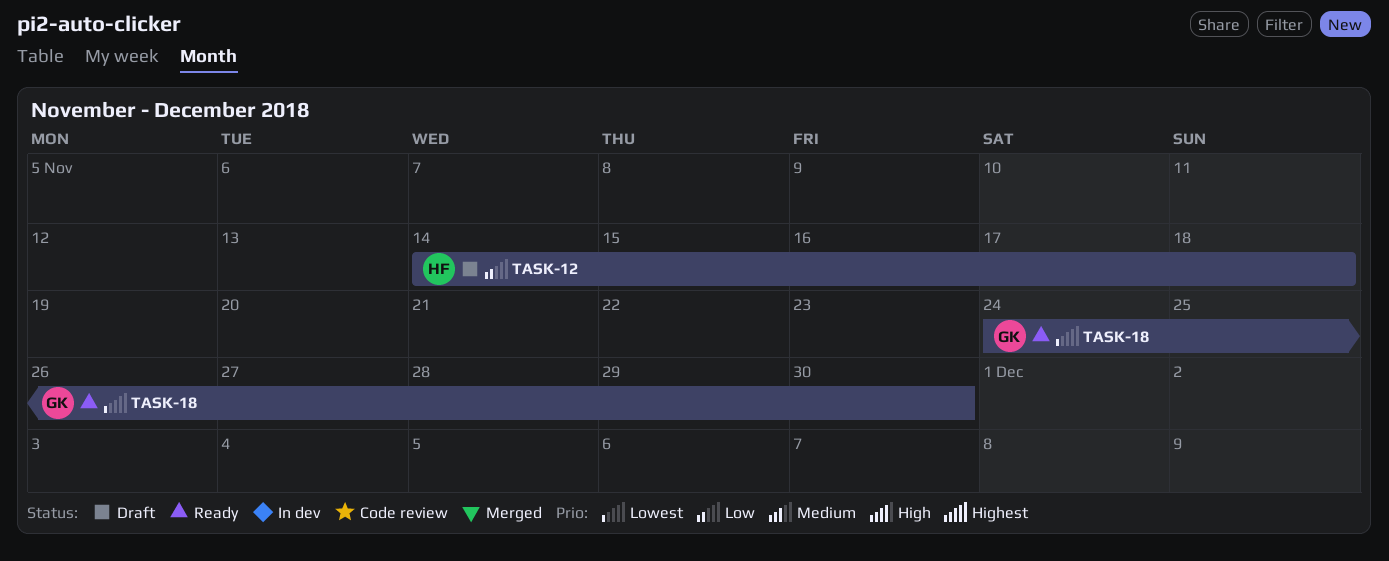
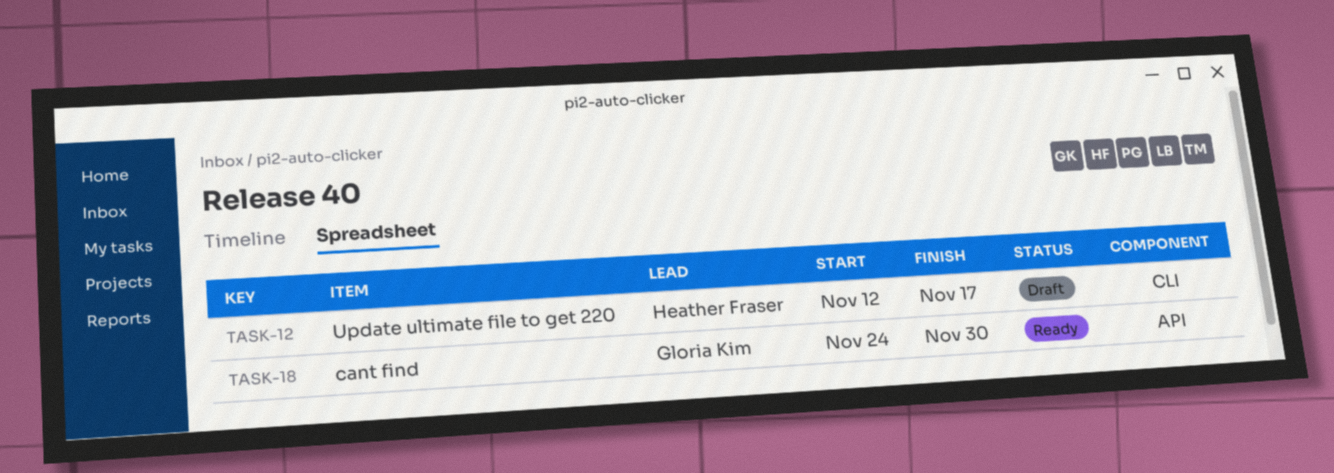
TASK-12, start: Nov 14 -> Nov 12
TASK-12, due: Nov 18 -> Nov 17

